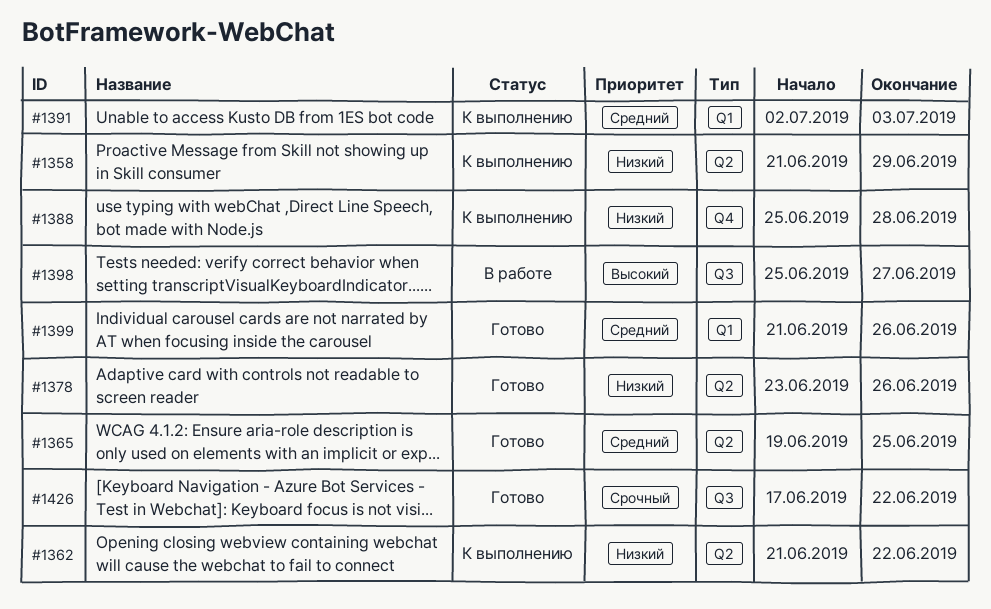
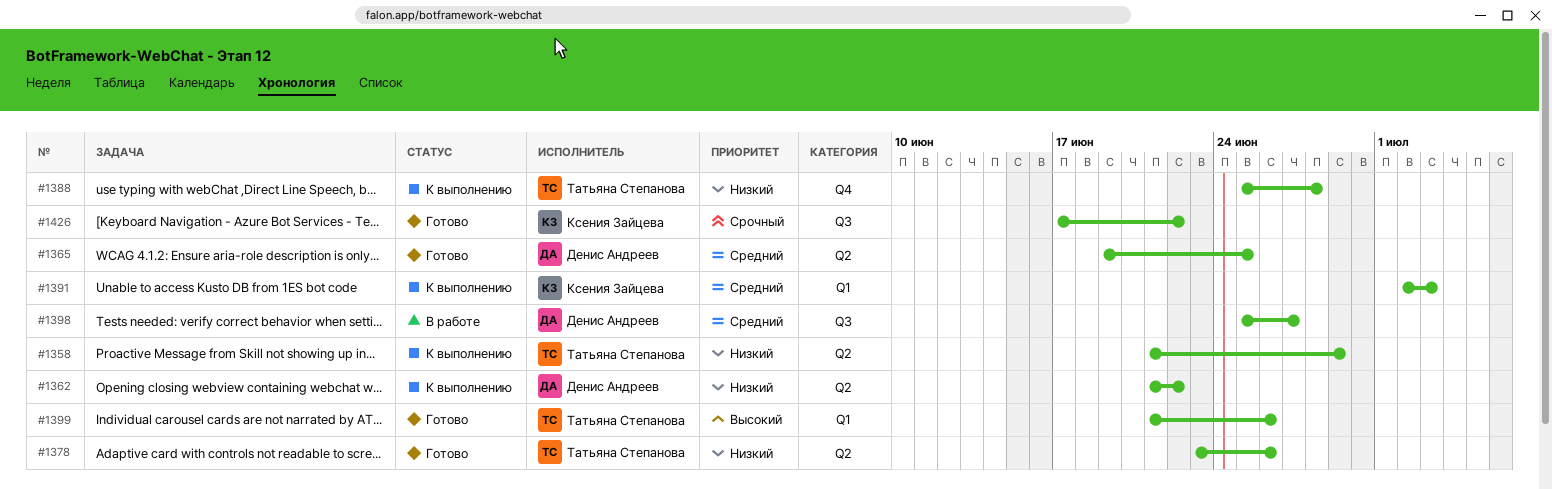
#1398, priority: Высокий -> Средний
#1399, priority: Средний -> Высокий

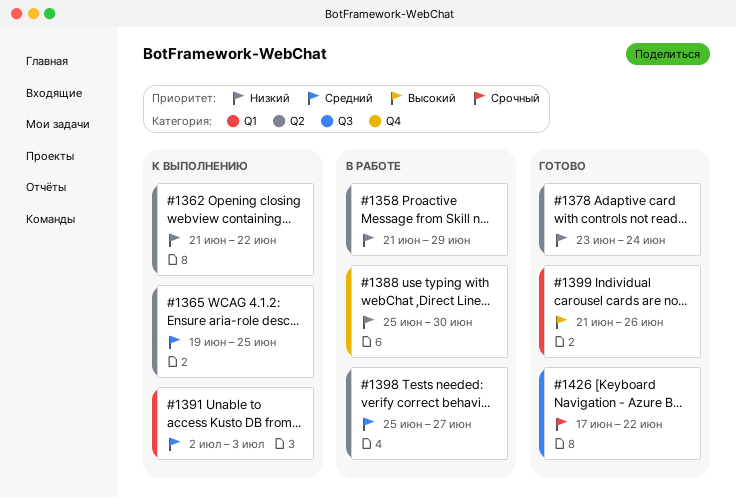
#1358, status: К выполнению -> В работе
#1365, status: Готово -> К выполнению
#1378, due: Jun 26 -> Jun 24
#1388, status: К выполнению -> В работе
#1388, due: Jun 28 -> Jun 30
#1398, label: Q3 -> Q2

